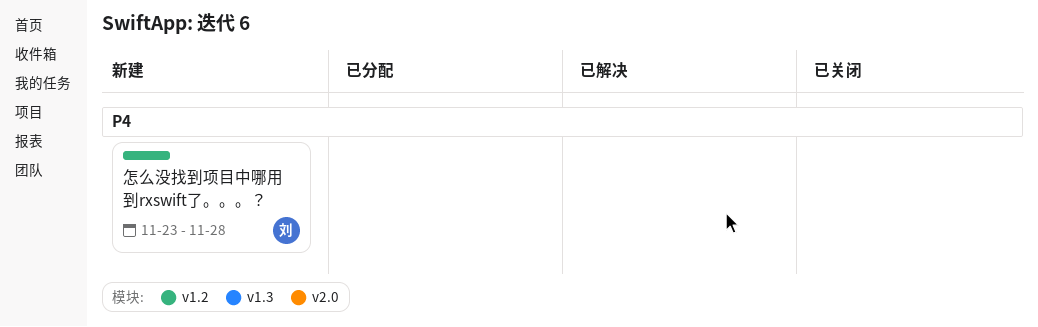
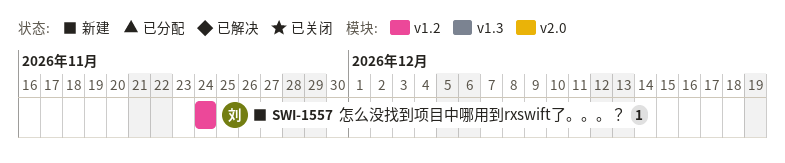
怎么没找到项目中哪用到rxswift了。。。？, start: Nov 23 -> Nov 24
怎么没找到项目中哪用到rxswift了。。。？, due: Nov 28 -> Nov 24

